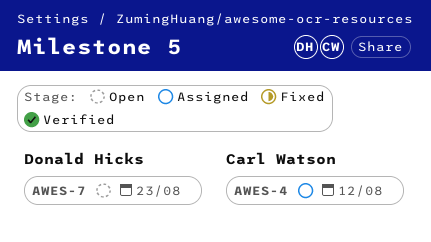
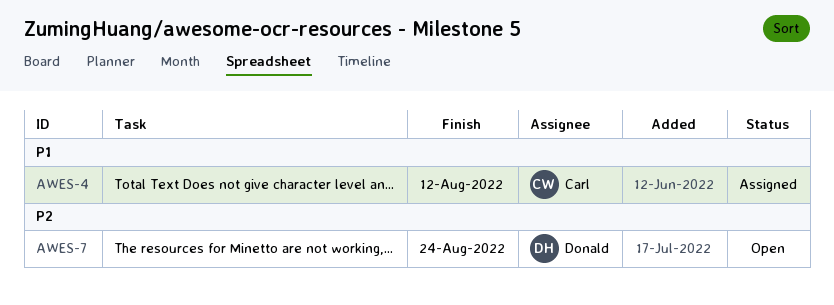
AWES-7, due: Aug 23 -> Aug 24

